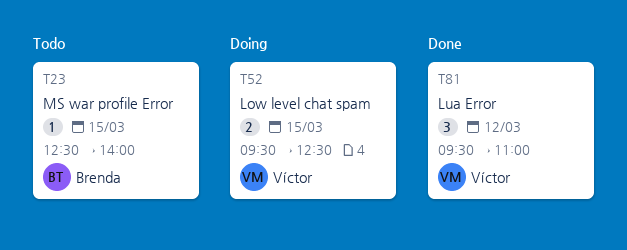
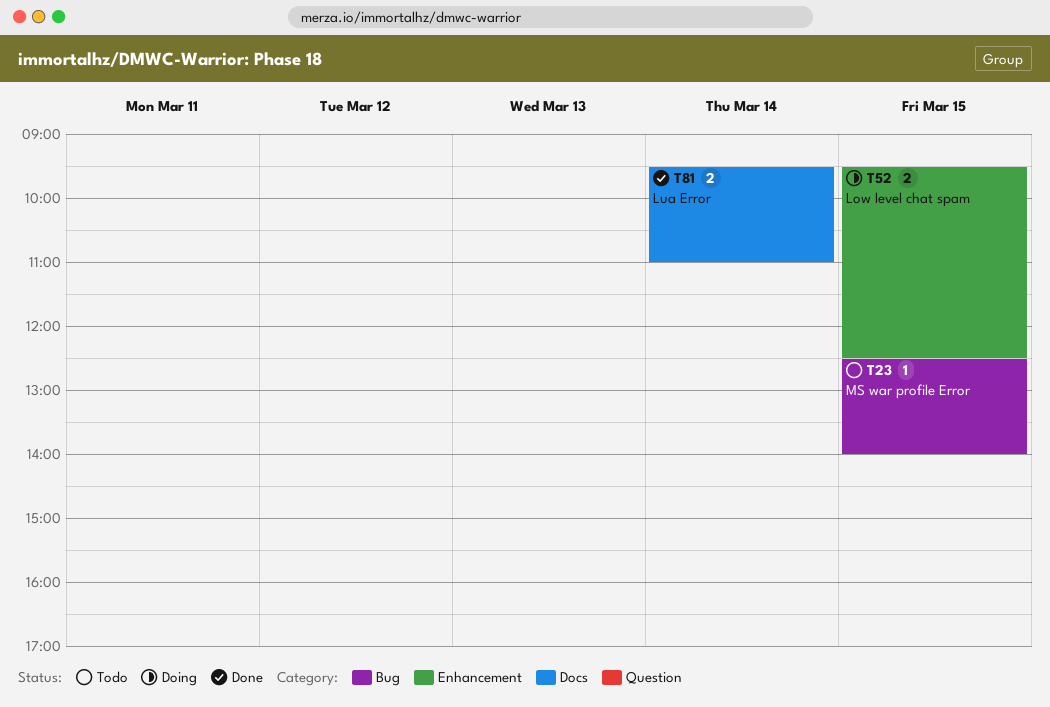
T81, estimate: 3 -> 2
T81, day: Mar 12 -> Mar 14

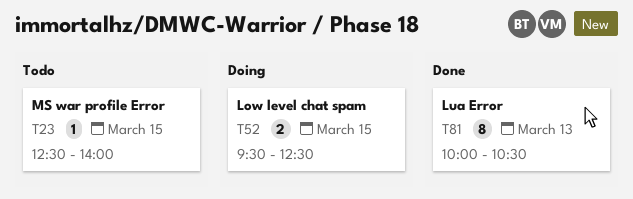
T81, estimate: 2 -> 8
T81, day: Mar 14 -> Mar 13
T81, begins: 09:30 -> 10:00
T81, ends: 11:00 -> 10:30

